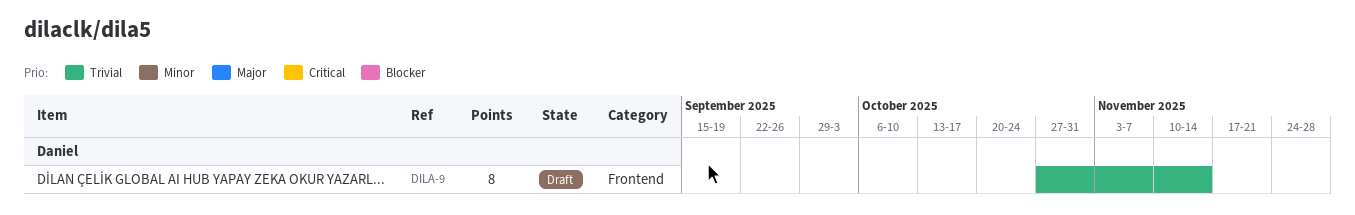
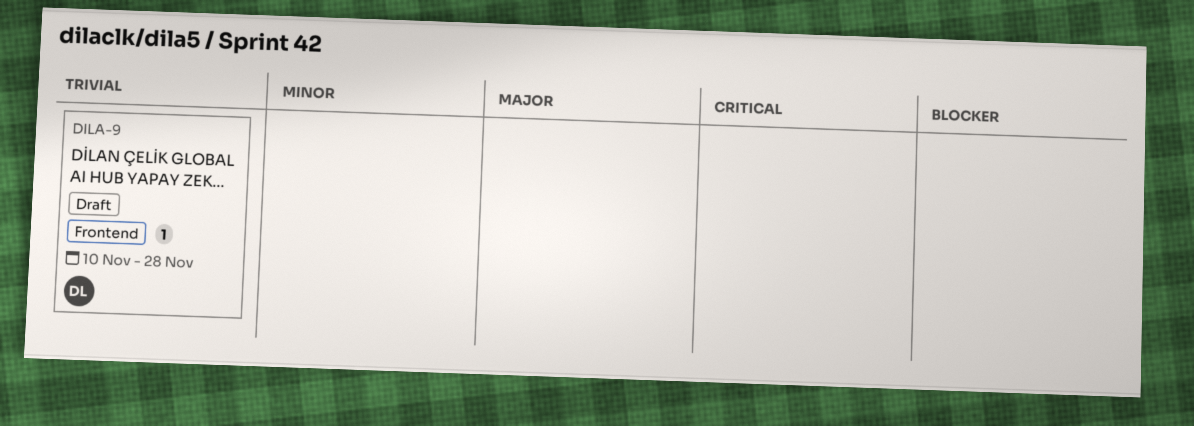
DILA-9, estimate: 8 -> 1
DILA-9, start: Oct 27 -> Nov 10
DILA-9, due: Nov 14 -> Nov 28

